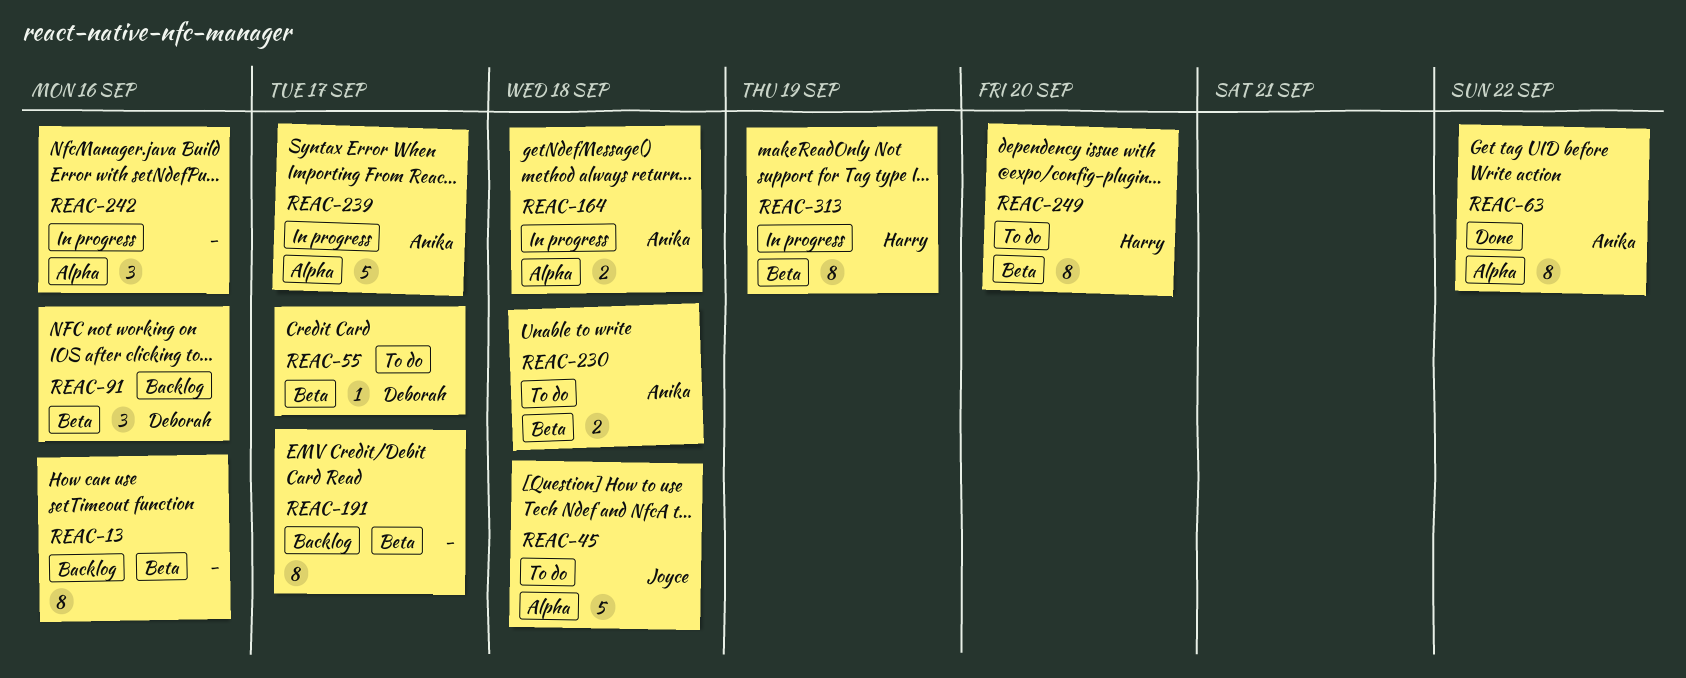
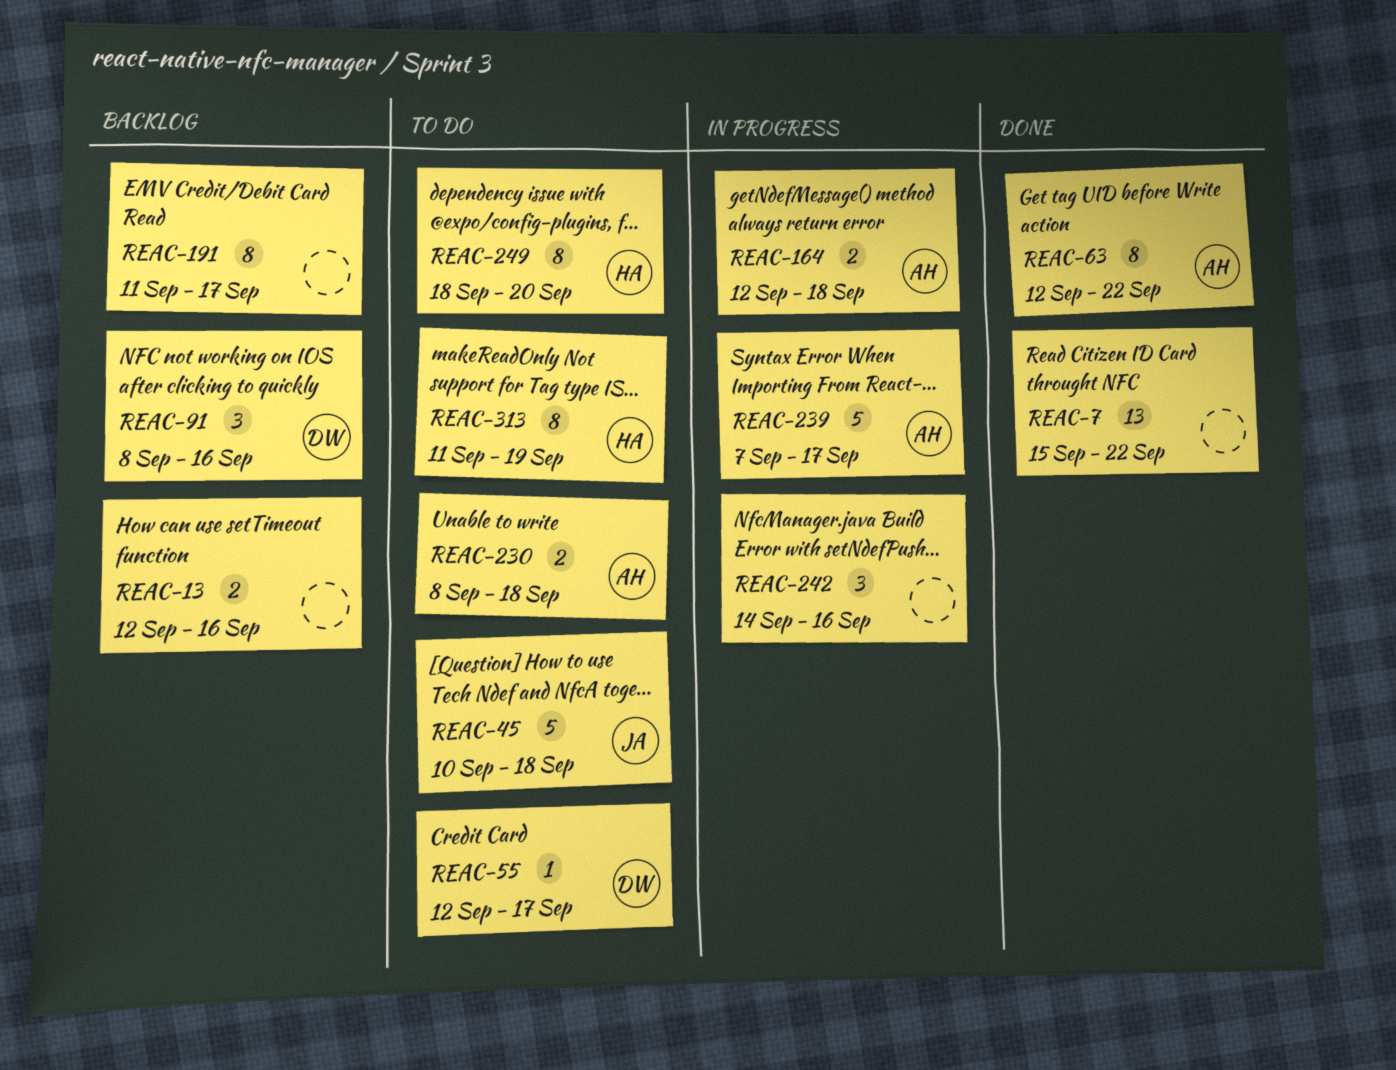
REAC-7: none -> present
REAC-13, estimate: 8 -> 2
REAC-313, status: In progress -> To do

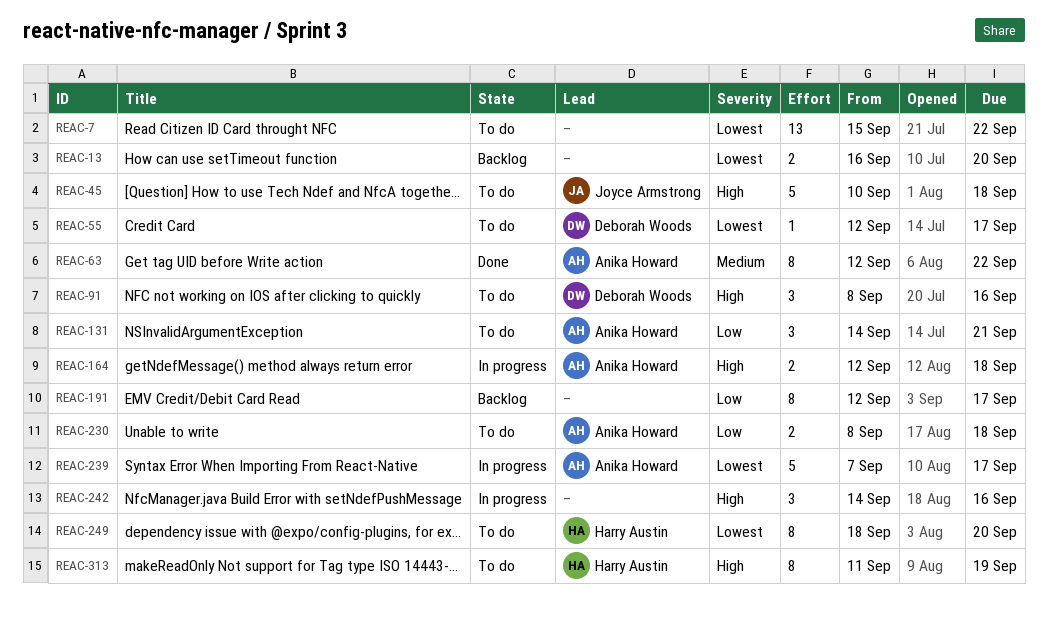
REAC-7, status: Done -> To do
REAC-13, start: Sep 12 -> Sep 16
REAC-13, due: Sep 16 -> Sep 20
REAC-91, status: Backlog -> To do
REAC-131: none -> present
REAC-191, start: Sep 11 -> Sep 12

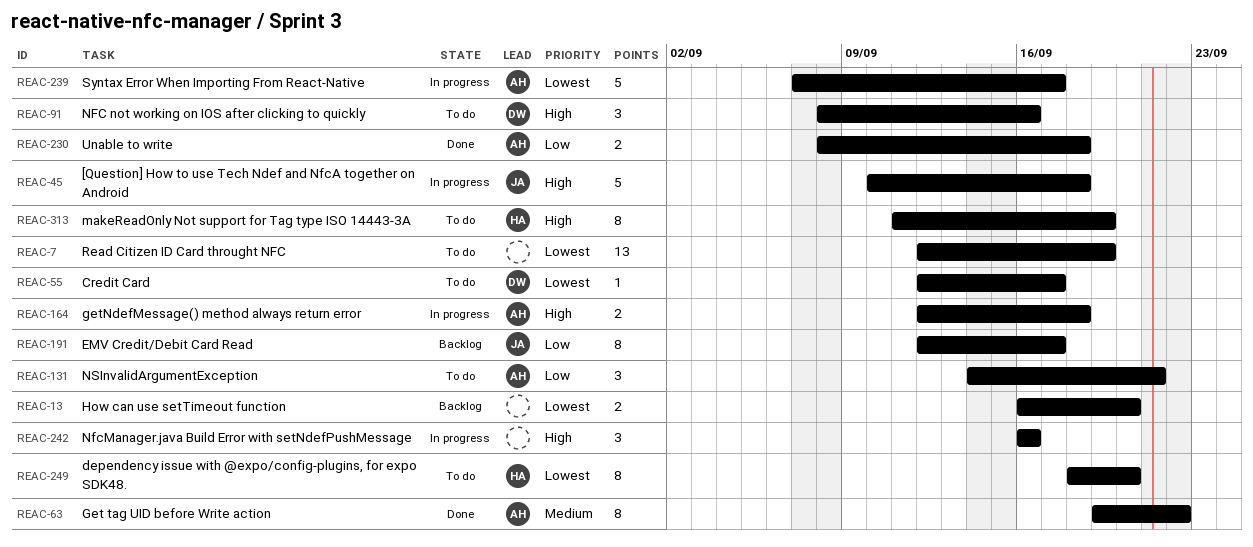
REAC-7, start: Sep 15 -> Sep 12
REAC-7, due: Sep 22 -> Sep 19
REAC-45, status: To do -> In progress
REAC-63, start: Sep 12 -> Sep 19
REAC-191, owner: none -> Joyce Armstrong
REAC-230, status: To do -> Done
REAC-242, start: Sep 14 -> Sep 16

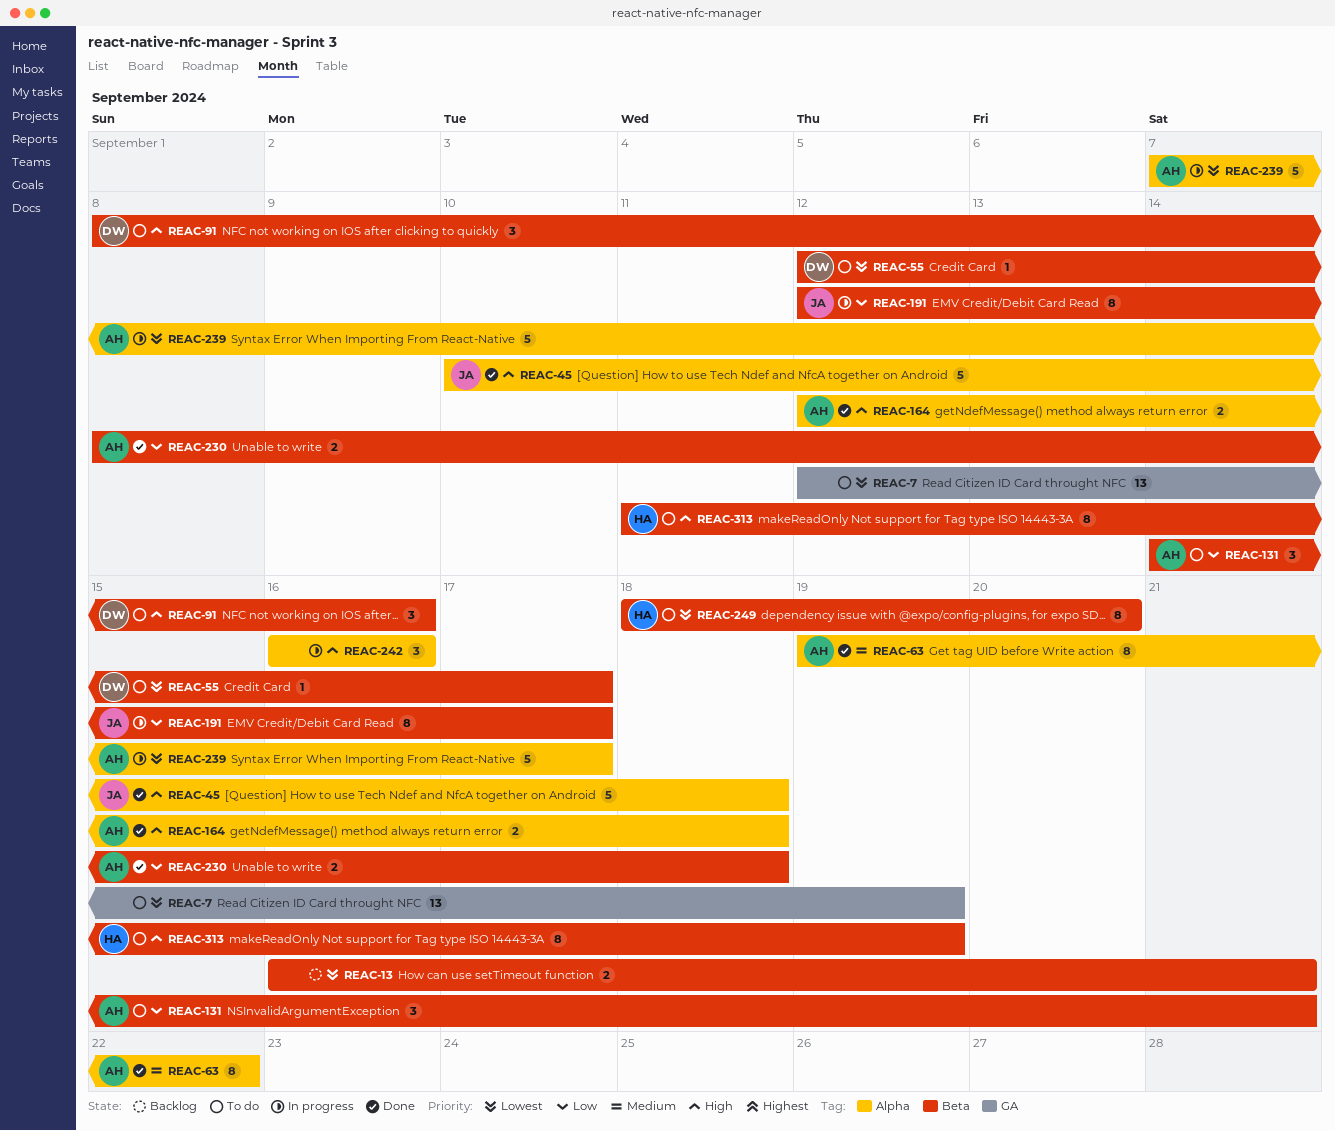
REAC-13, due: Sep 20 -> Sep 21
REAC-45, status: In progress -> Done
REAC-164, status: In progress -> Done
REAC-191, status: Backlog -> In progress

